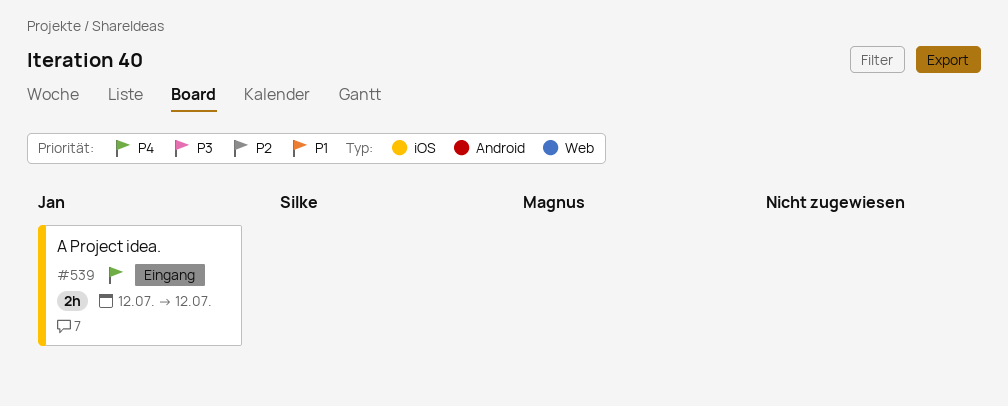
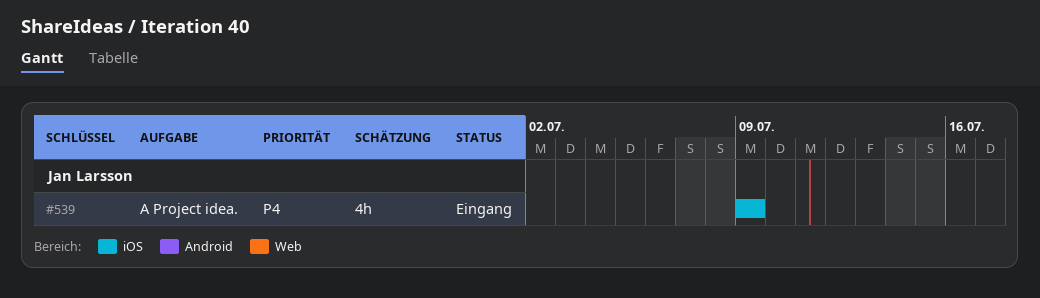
#539, estimate: 2h -> 4h
#539, start: Jul 12 -> Jul 9
#539, due: Jul 12 -> Jul 9

